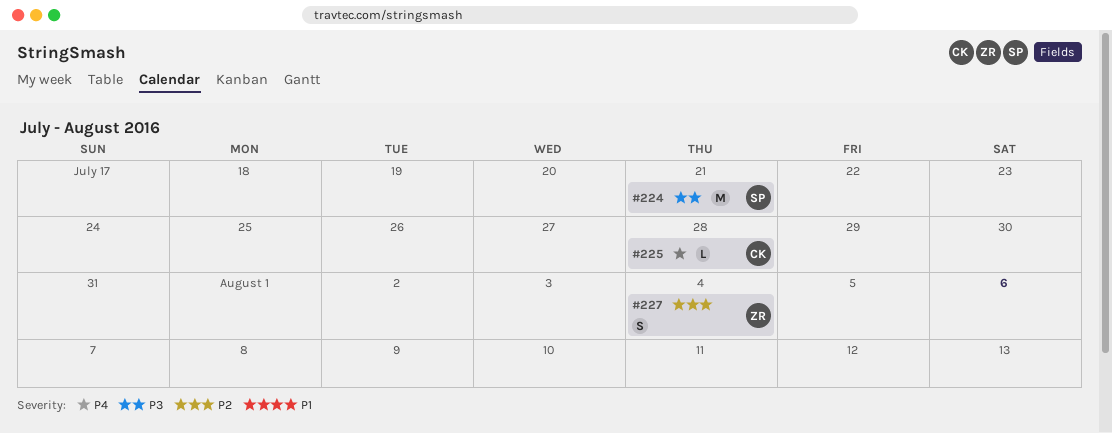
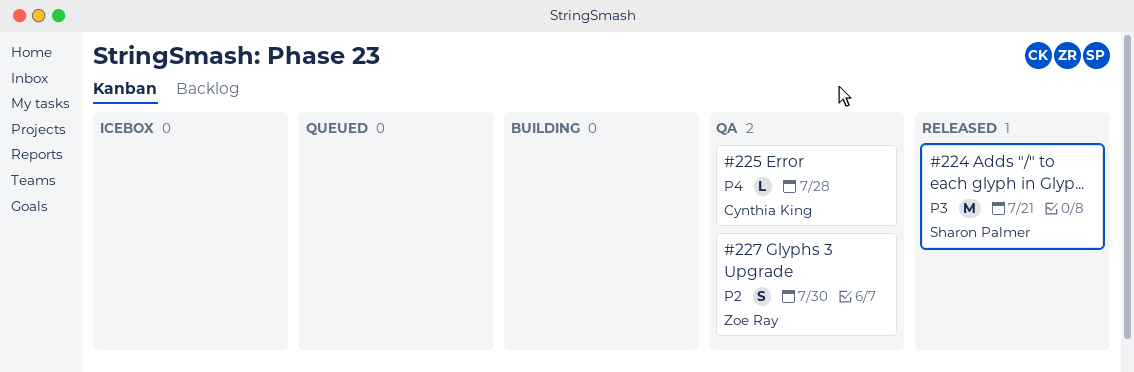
#227, due: Aug 4 -> Jul 30

